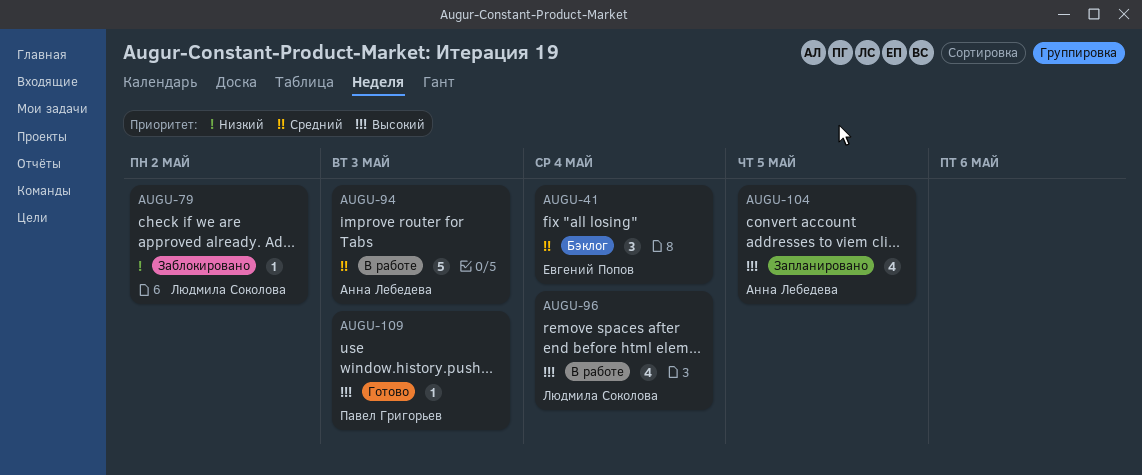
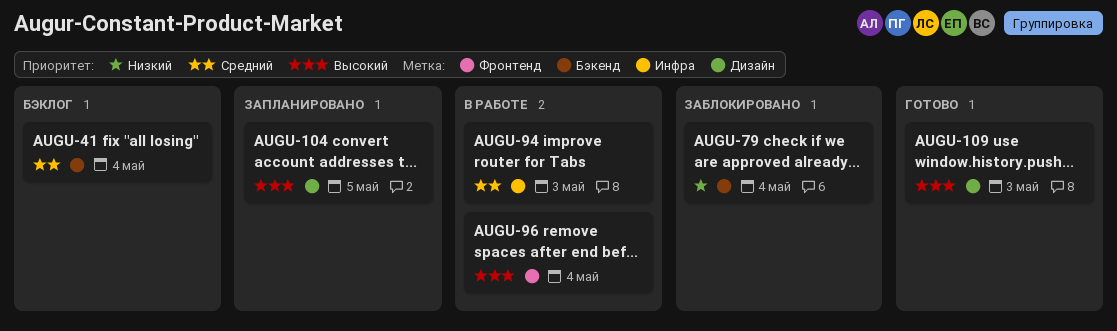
AUGU-79, due: May 2 -> May 4

